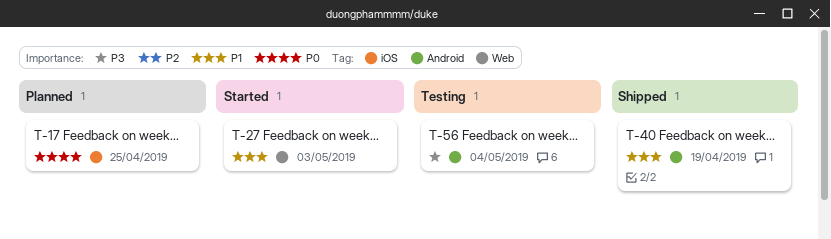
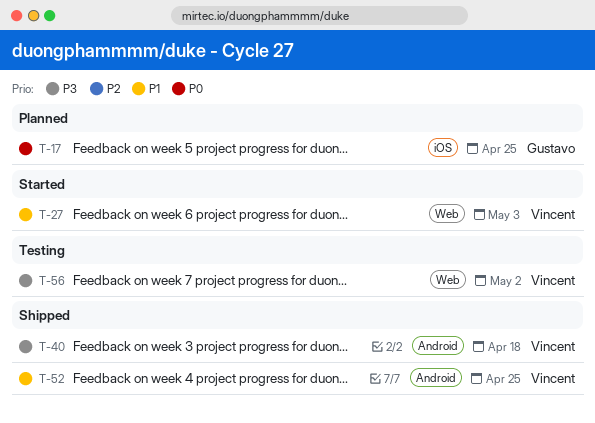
T-40, priority: P1 -> P3
T-40, due: Apr 19 -> Apr 18
T-52: none -> present
T-56, label: Android -> Web
T-56, due: May 4 -> May 2

